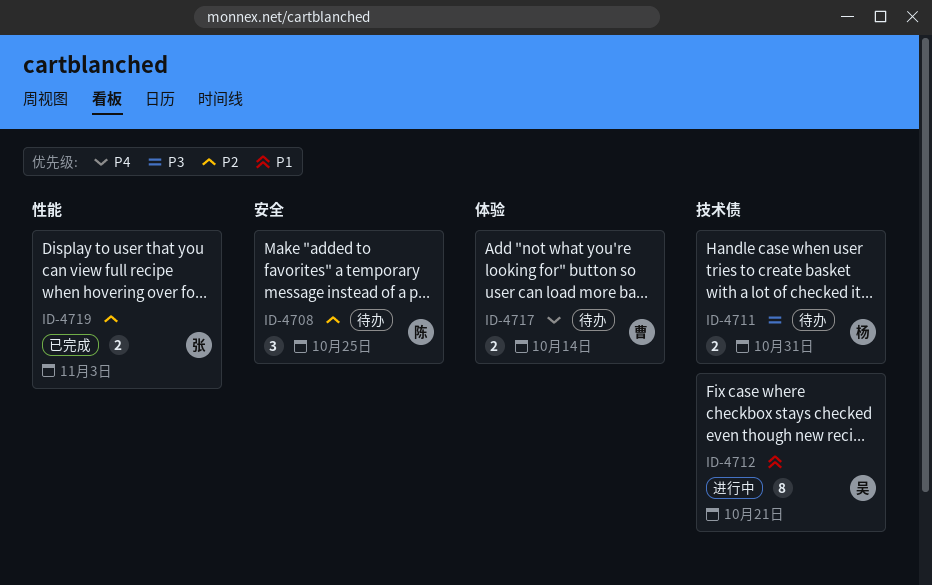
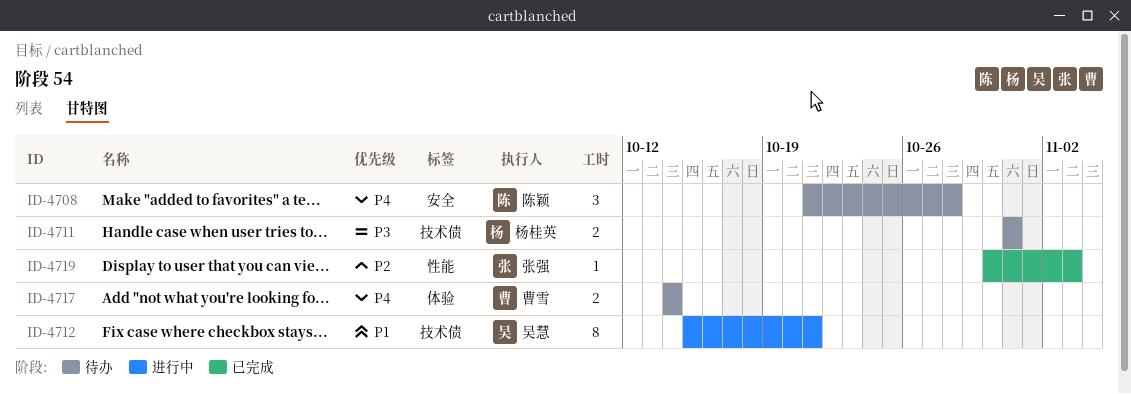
ID-4708, priority: P2 -> P4
ID-4708, due: Oct 25 -> Oct 28
ID-4719, estimate: 2 -> 1

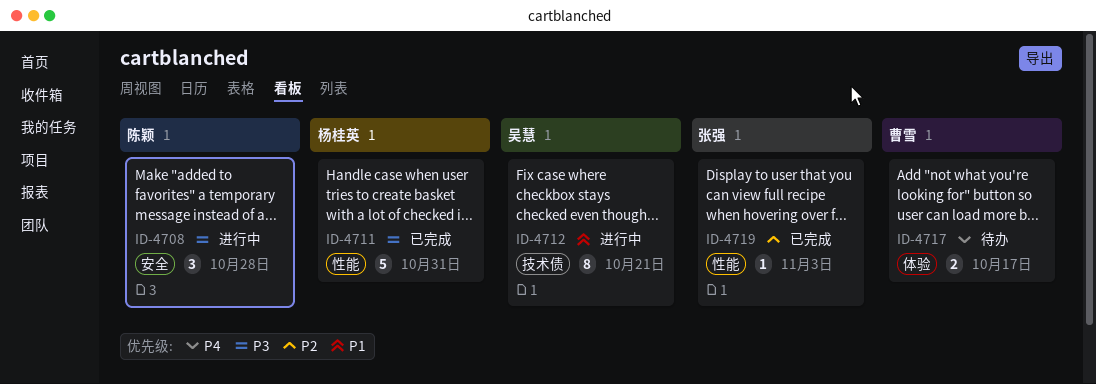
ID-4708, status: 待办 -> 进行中
ID-4708, priority: P4 -> P3
ID-4711, status: 待办 -> 已完成
ID-4711, label: 技术债 -> 性能
ID-4711, estimate: 2 -> 5
ID-4717, due: Oct 14 -> Oct 17

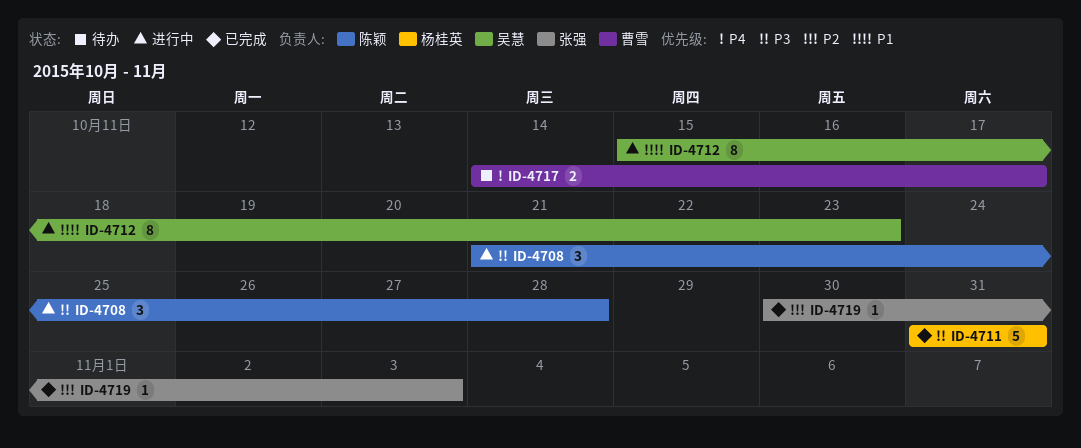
ID-4712, due: Oct 21 -> Oct 23

